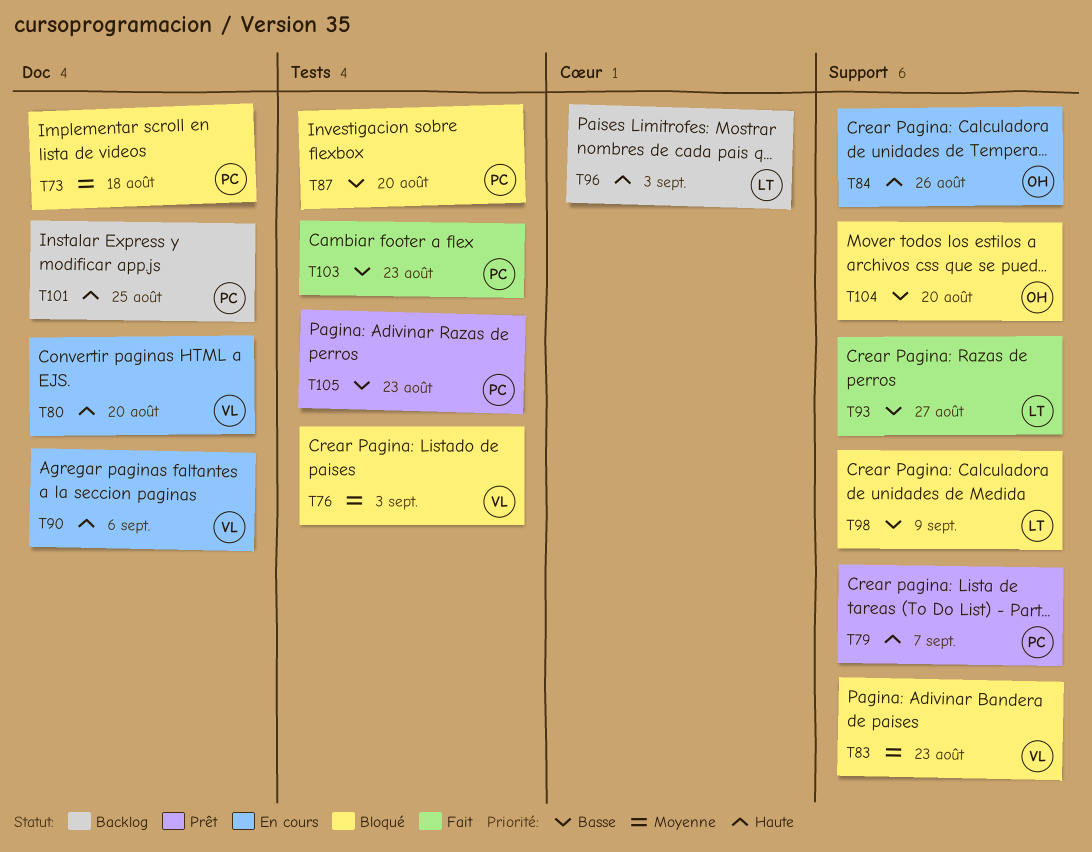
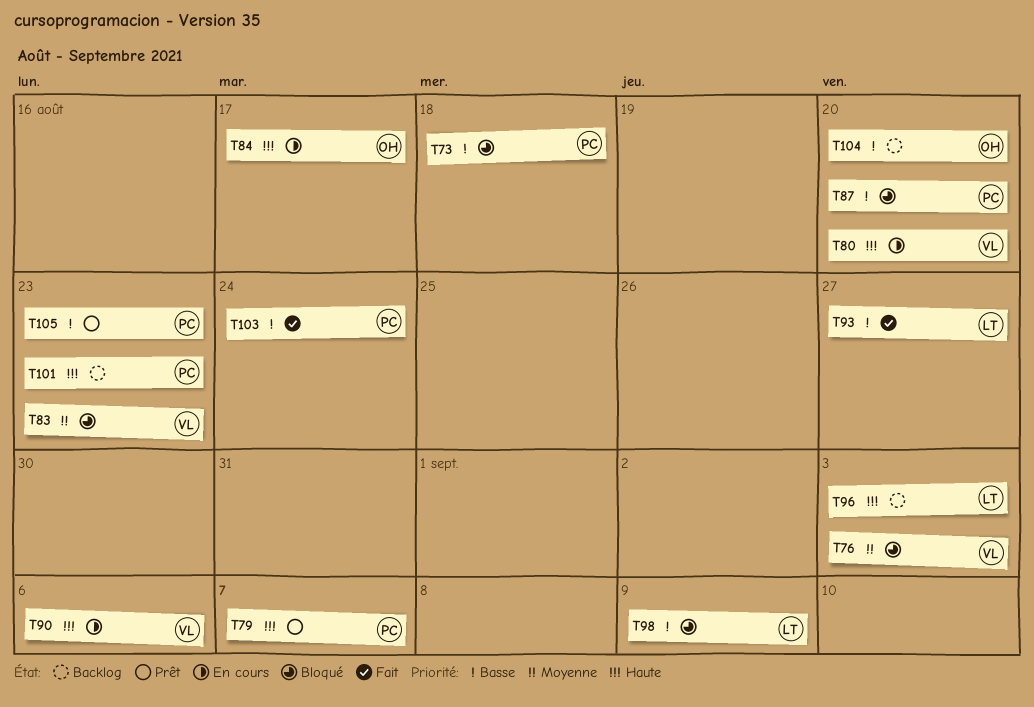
T73, priority: Moyenne -> Basse
T84, due: Aug 26 -> Aug 17
T101, due: Aug 25 -> Aug 23
T103, due: Aug 23 -> Aug 24
T104, status: Bloqué -> Backlog

